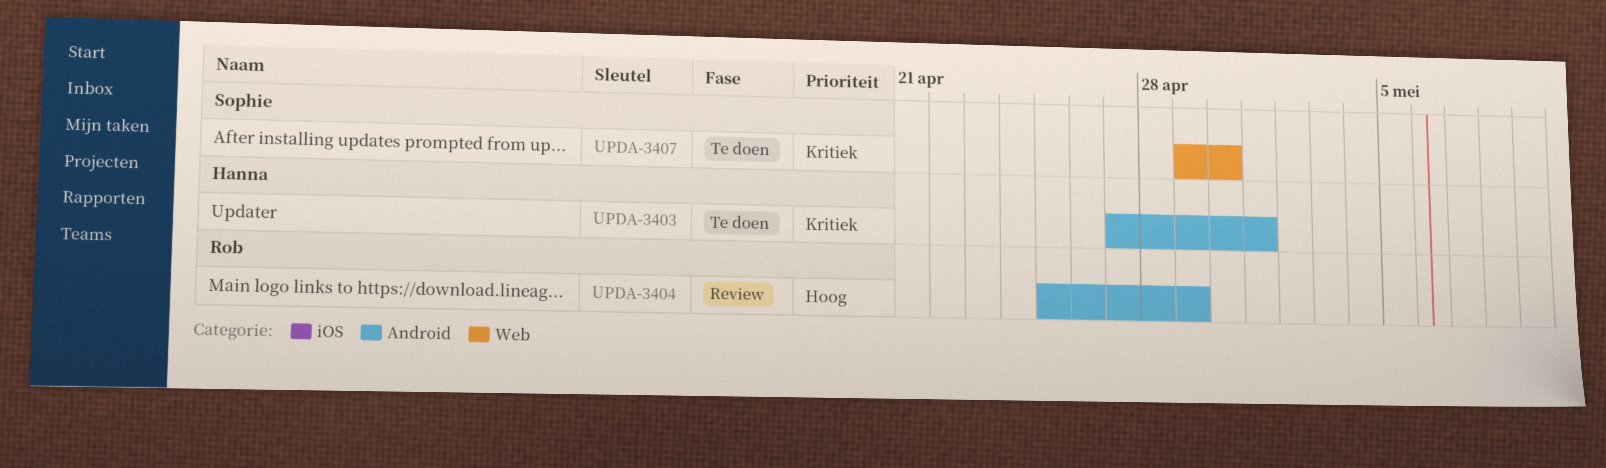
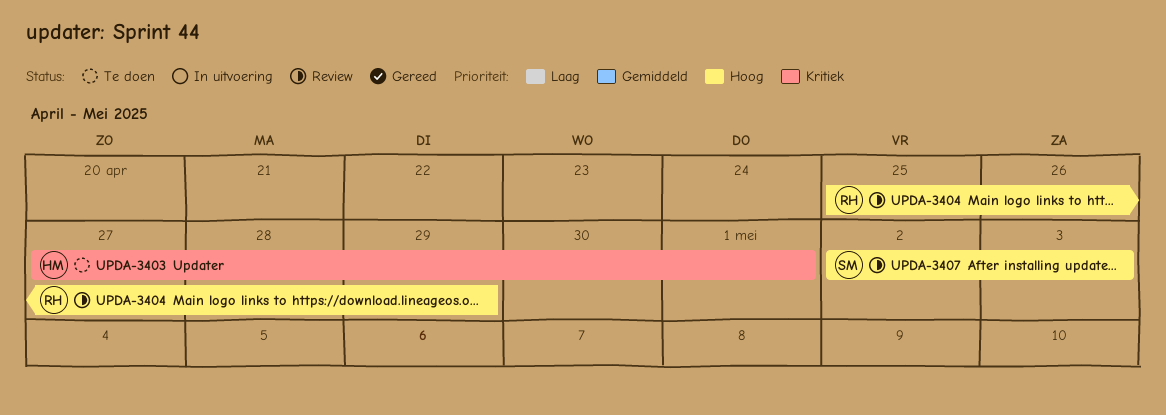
UPDA-3407, status: Te doen -> Review
UPDA-3407, priority: Kritiek -> Hoog
UPDA-3407, start: Apr 29 -> May 2
UPDA-3407, due: Apr 30 -> May 3

